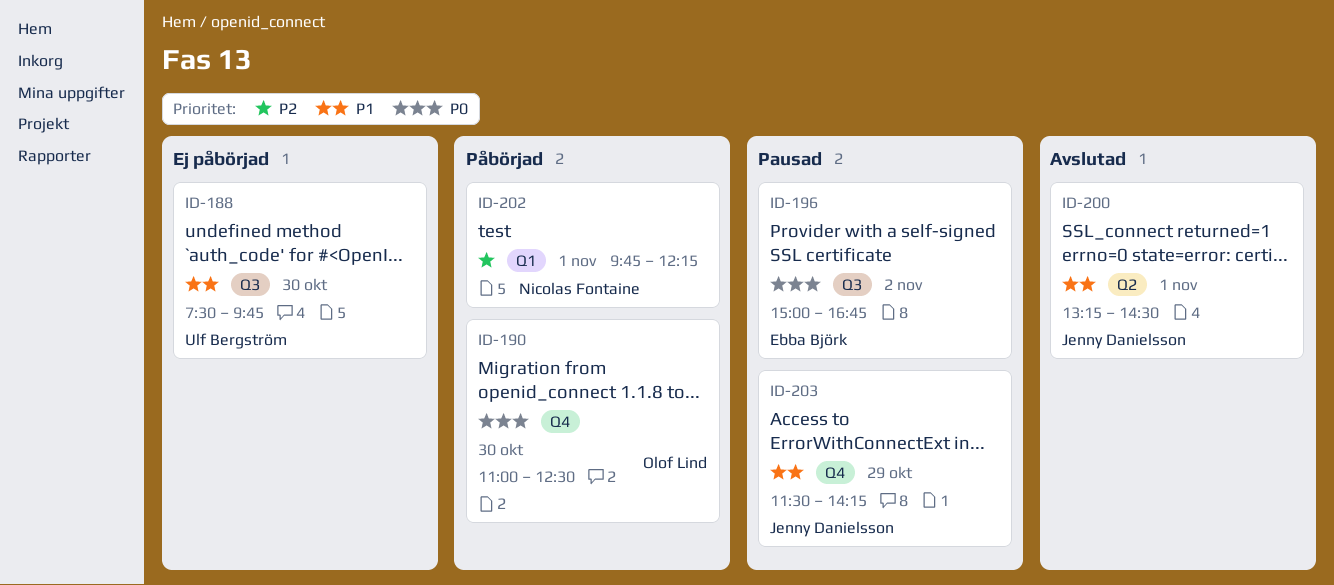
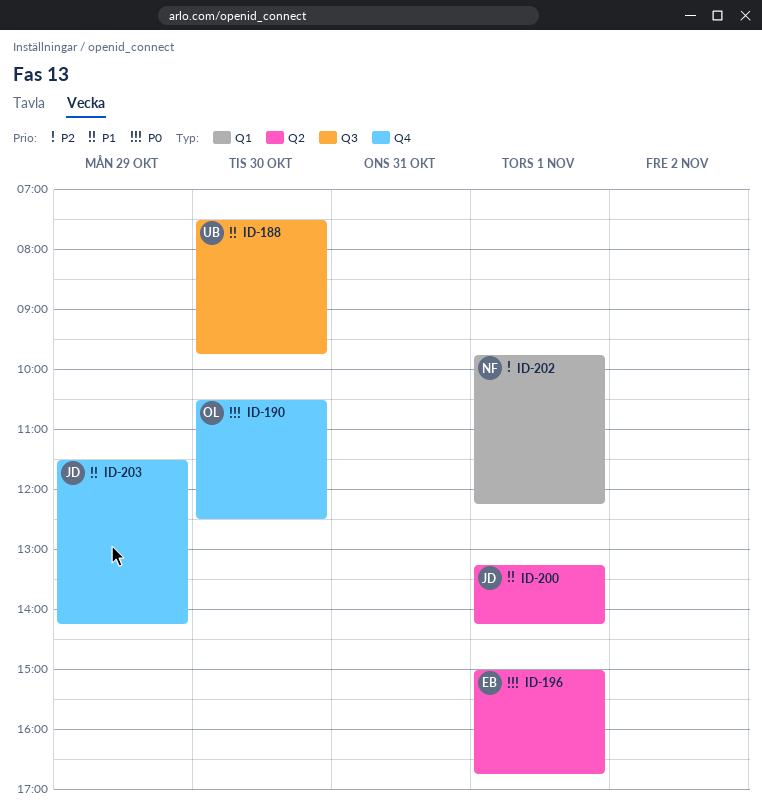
ID-190, begins: 11:00 -> 10:30
ID-196, label: Q3 -> Q2
ID-196, day: Nov 2 -> Nov 1
ID-200, ends: 14:30 -> 14:15

